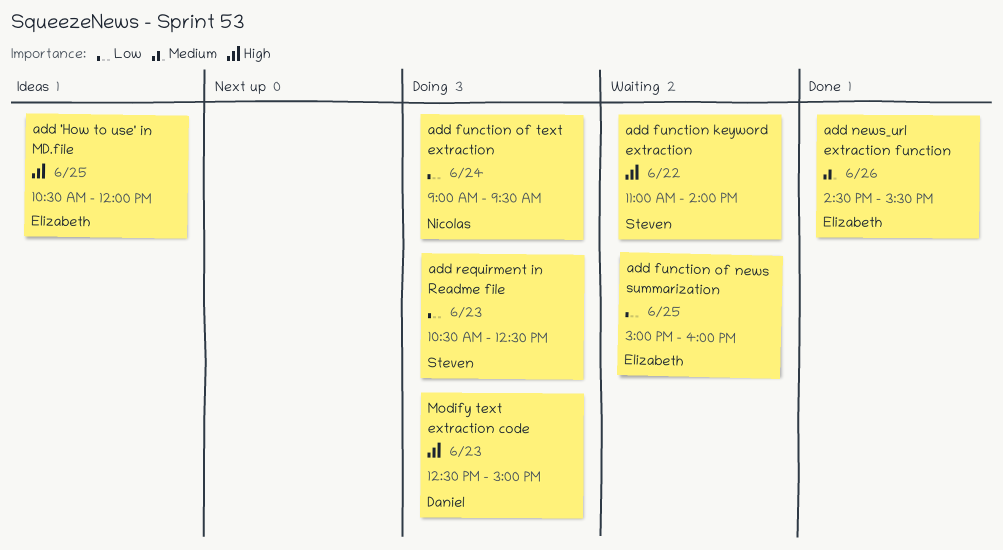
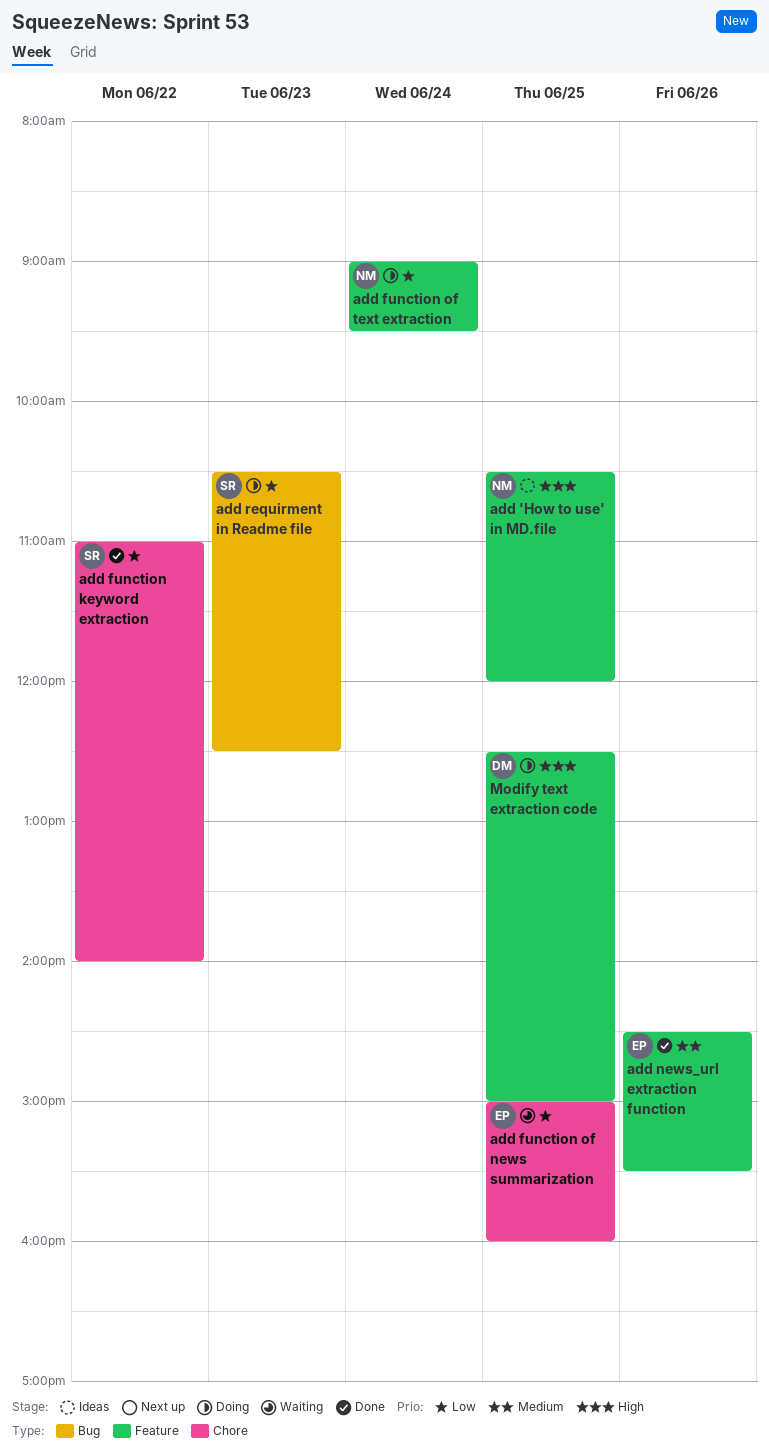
add 'How to use' in MD.file, owner: Elizabeth -> Nicolas
add function keyword extraction, status: Waiting -> Done
add function keyword extraction, priority: High -> Low
Modify text extraction code, day: Jun 23 -> Jun 25

